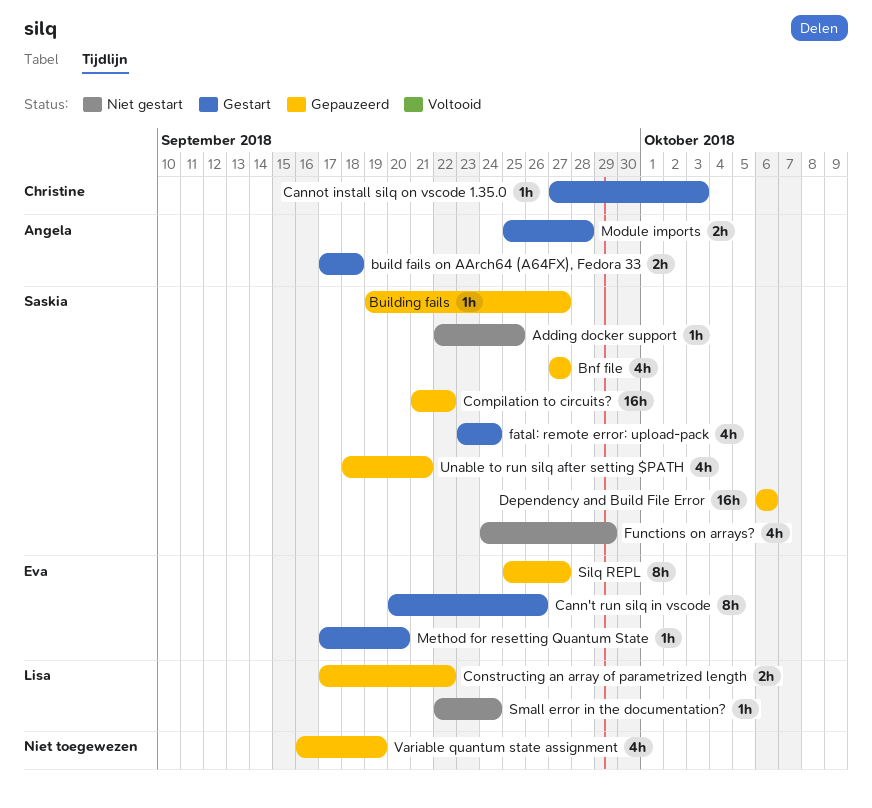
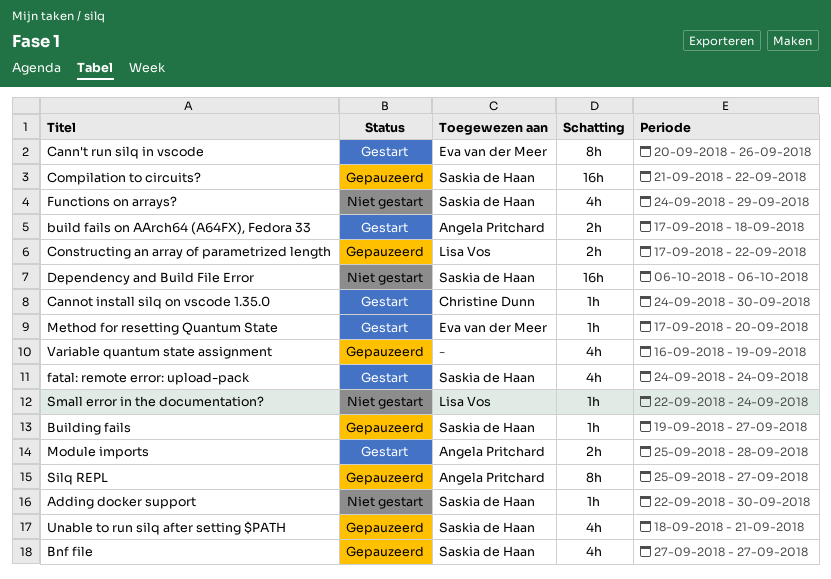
Adding docker support, due: Sep 25 -> Sep 30
Cannot install silq on vscode 1.35.0, start: Sep 27 -> Sep 24
Cannot install silq on vscode 1.35.0, due: Oct 3 -> Sep 30
Dependency and Build File Error, status: Gepauzeerd -> Niet gestart
fatal: remote error: upload-pack, start: Sep 23 -> Sep 24
Silq REPL, owner: Eva van der Meer -> Angela Pritchard

